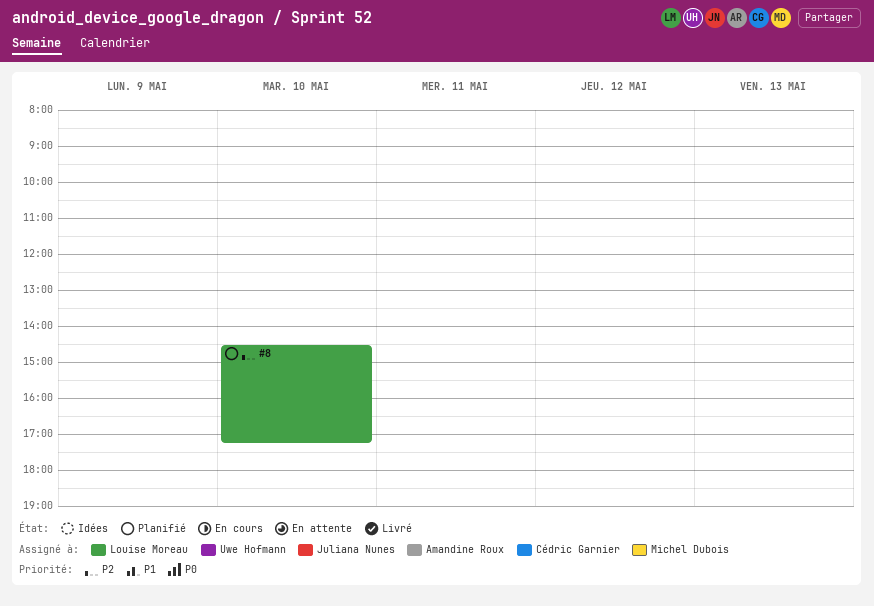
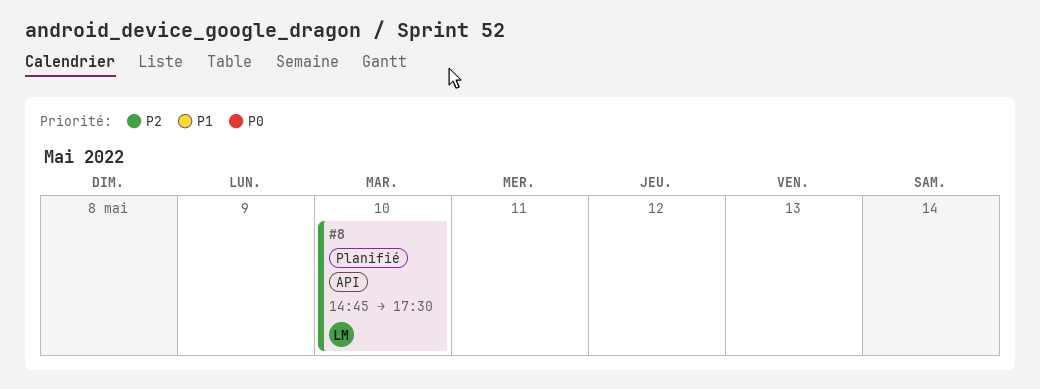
#8, begins: 14:30 -> 14:45
#8, ends: 17:15 -> 17:30

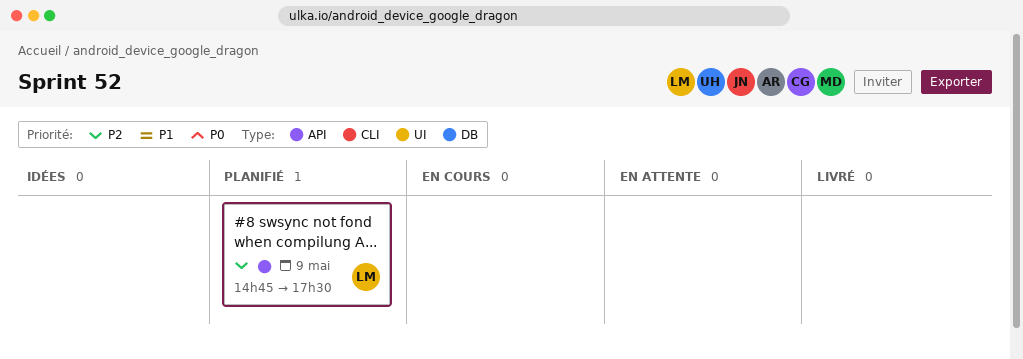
#8, day: May 10 -> May 9

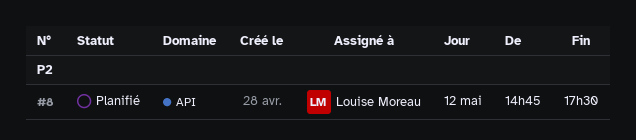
#8, day: May 9 -> May 12

